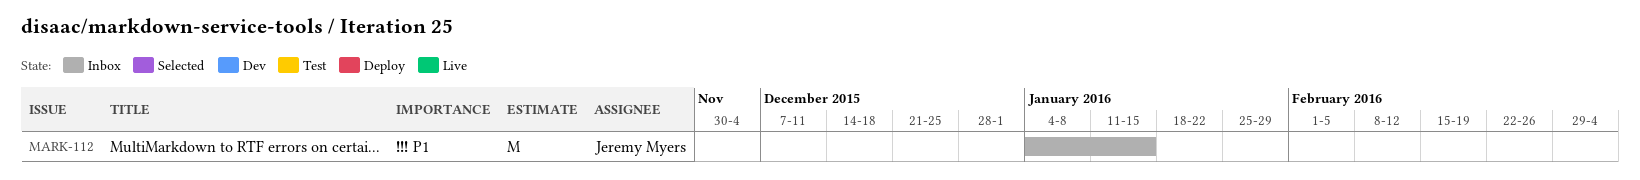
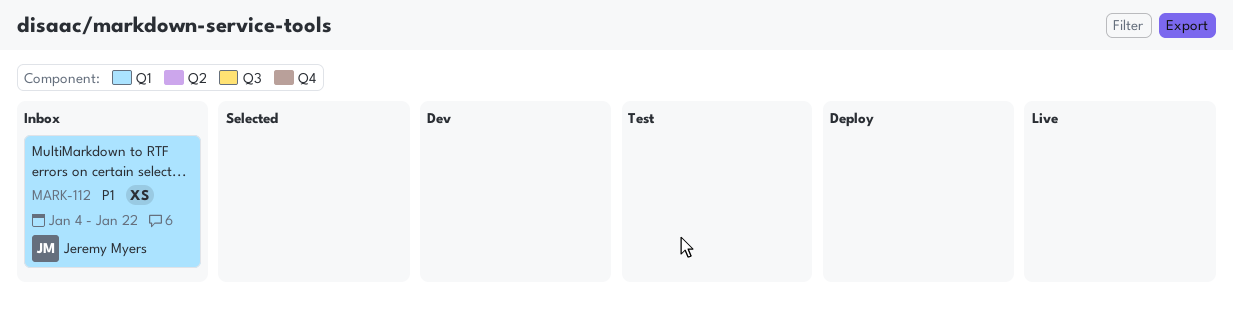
MARK-112, estimate: M -> XS
MARK-112, due: Jan 15 -> Jan 22

